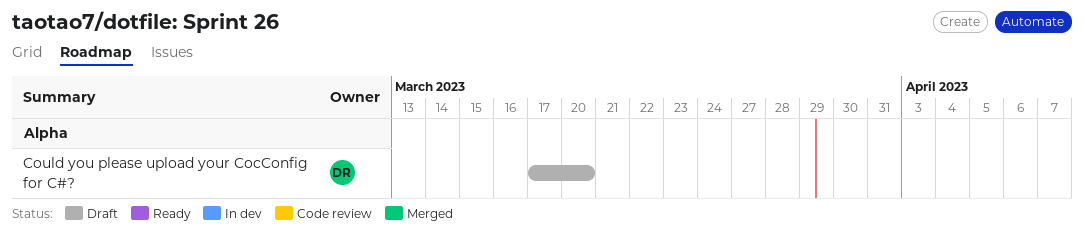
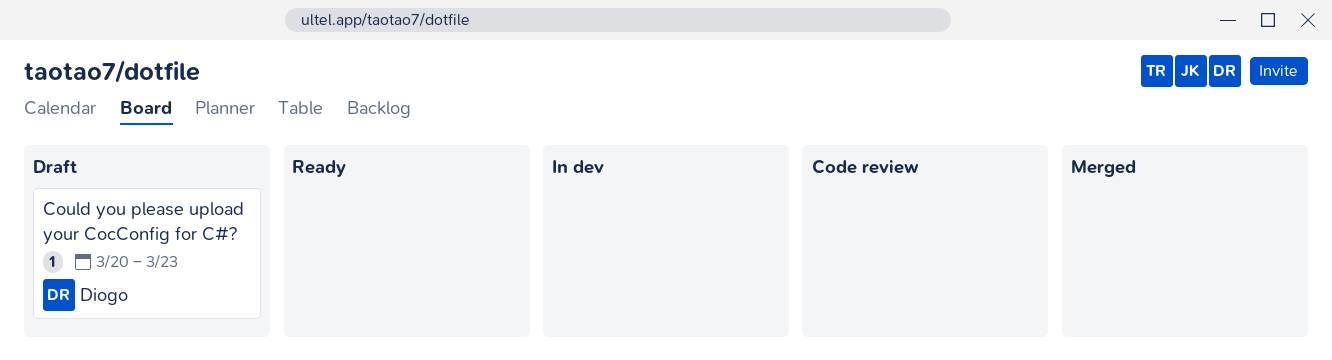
Could you please upload your CocConfig for C#?, start: Mar 17 -> Mar 20
Could you please upload your CocConfig for C#?, due: Mar 20 -> Mar 23

